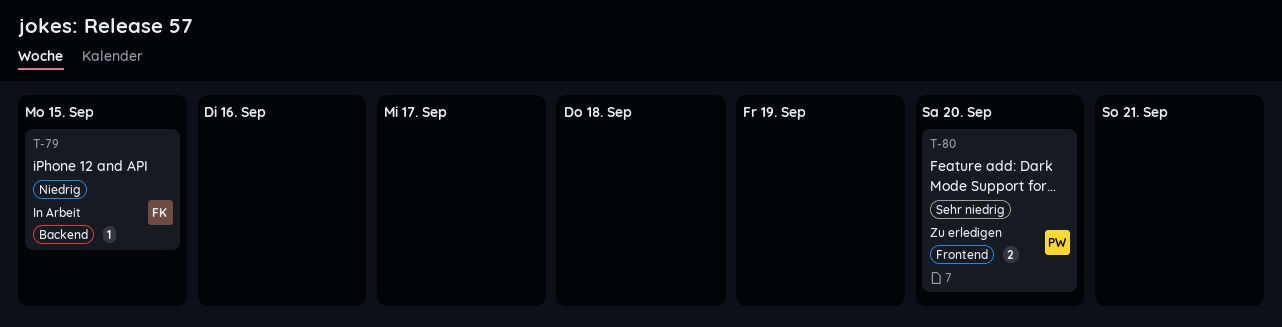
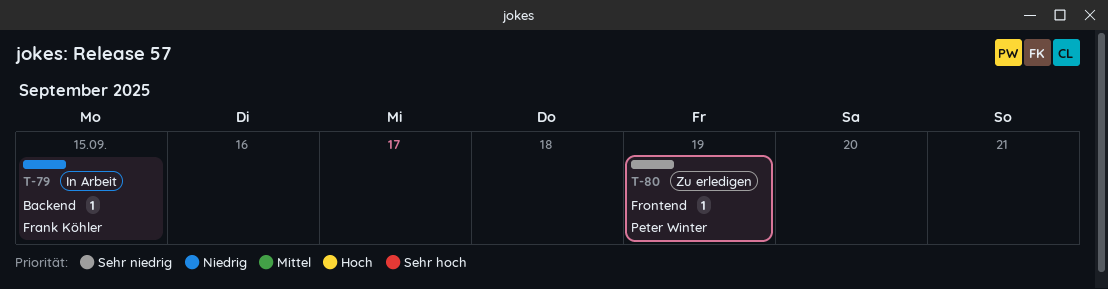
T-80, estimate: 2 -> 1
T-80, due: Sep 20 -> Sep 19

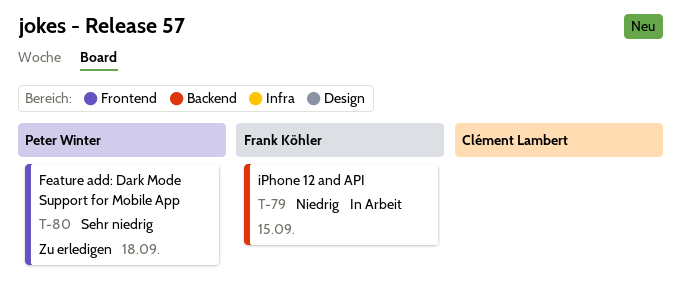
T-80, due: Sep 19 -> Sep 18

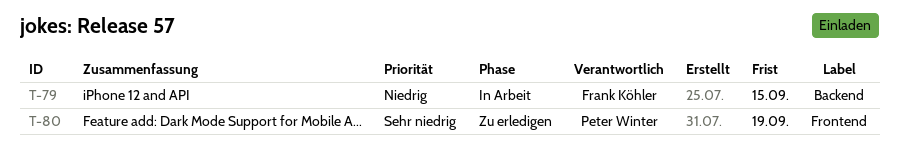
T-80, due: Sep 18 -> Sep 19

